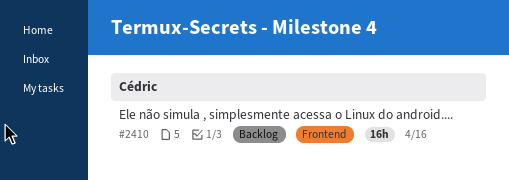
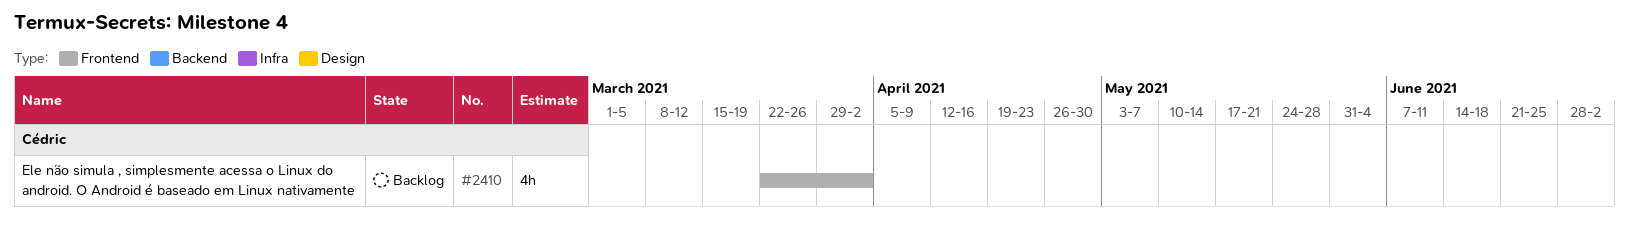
#2410, estimate: 16h -> 4h
#2410, due: Apr 16 -> Apr 2

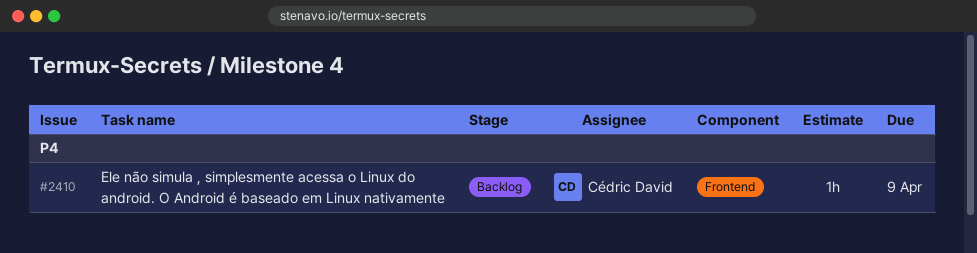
#2410, estimate: 4h -> 1h
#2410, due: Apr 2 -> Apr 9

